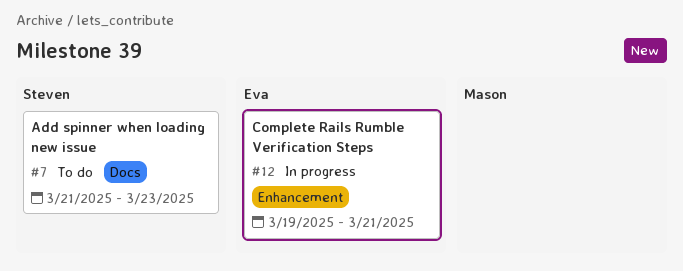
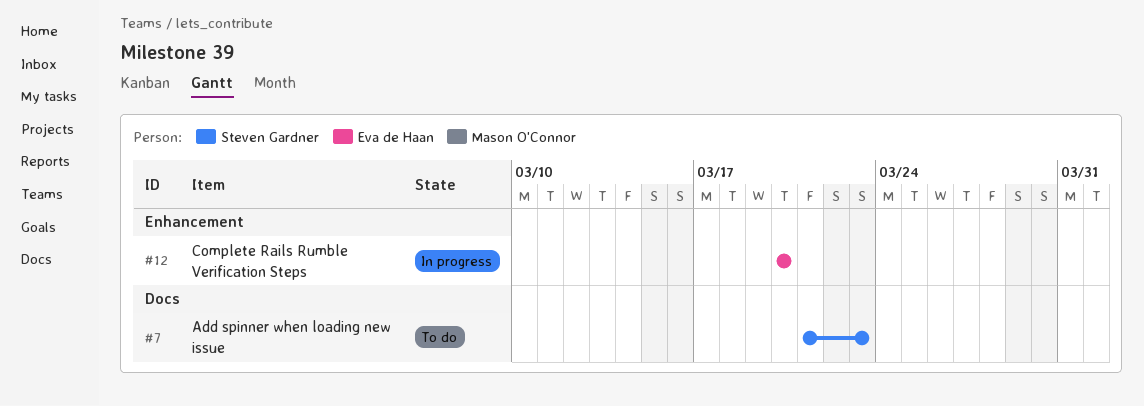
#12, start: Mar 19 -> Mar 20
#12, due: Mar 21 -> Mar 20

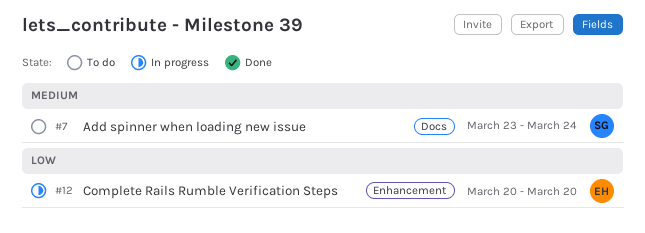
#7, start: Mar 21 -> Mar 23
#7, due: Mar 23 -> Mar 24

